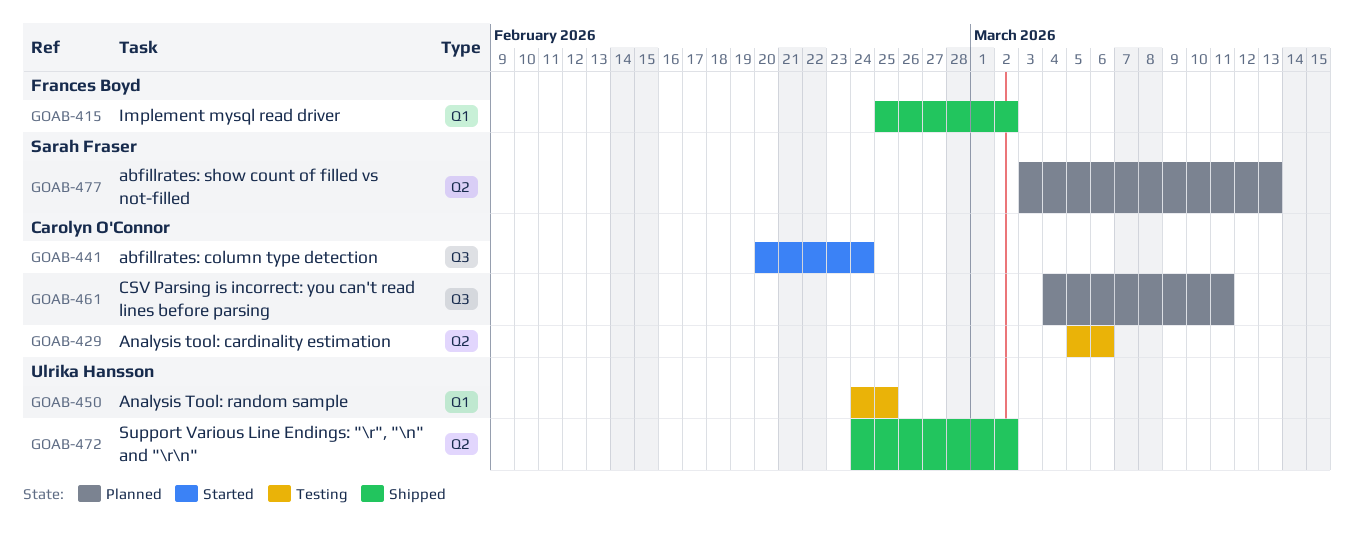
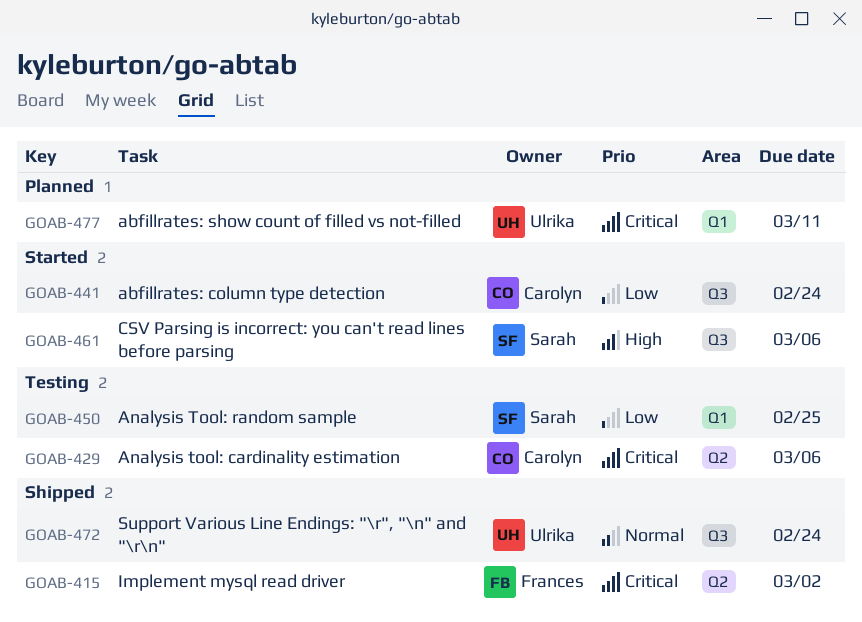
GOAB-415, label: Q1 -> Q2
GOAB-450, owner: Ulrika Hansson -> Sarah Fraser
GOAB-461, status: Planned -> Started
GOAB-461, owner: Carolyn O'Connor -> Sarah Fraser
GOAB-461, due: Mar 11 -> Mar 6
GOAB-472, label: Q2 -> Q3
GOAB-472, due: Mar 2 -> Feb 24
GOAB-477, owner: Sarah Fraser -> Ulrika Hansson
GOAB-477, label: Q2 -> Q1
GOAB-477, due: Mar 13 -> Mar 11

